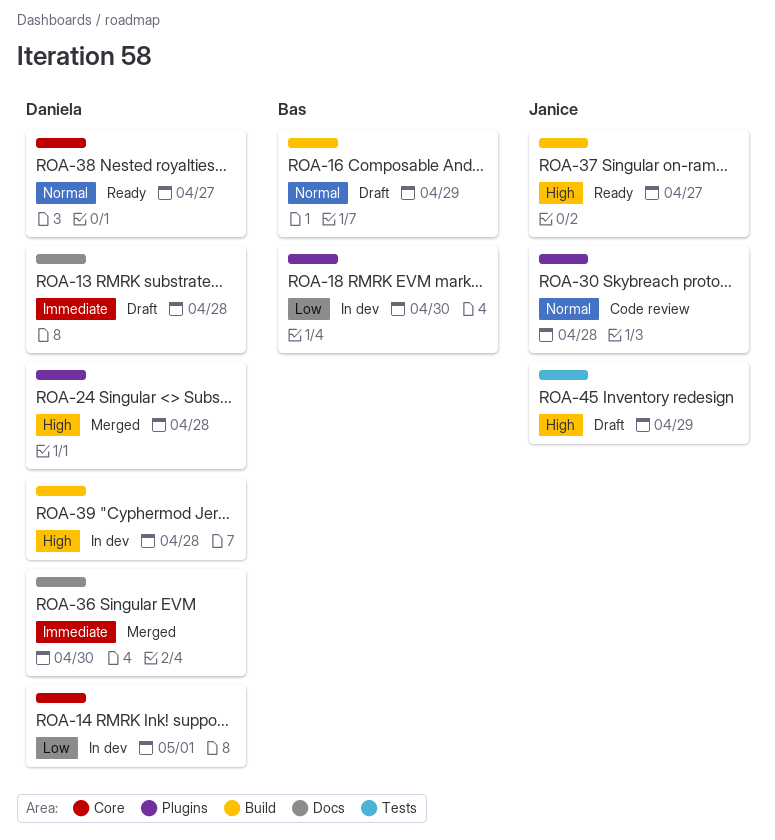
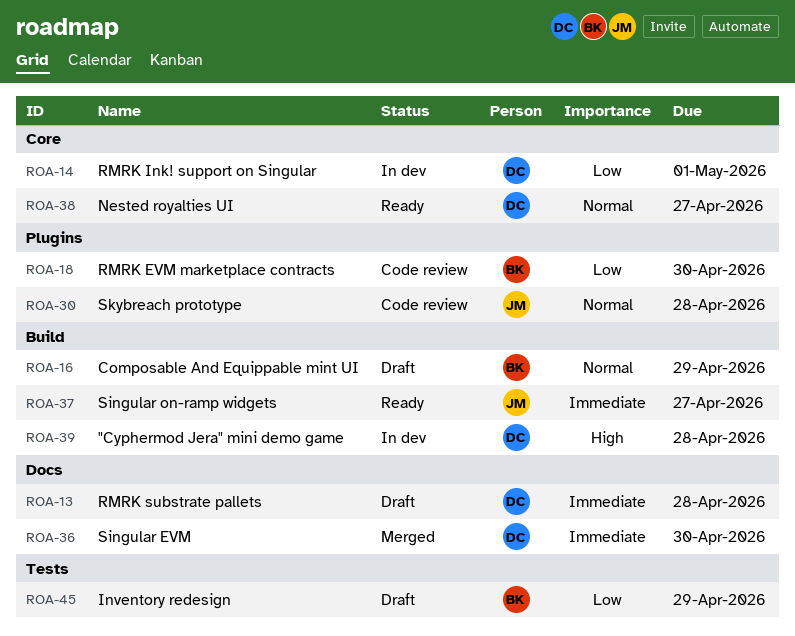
ROA-18, status: In dev -> Code review
ROA-24: present -> none
ROA-37, priority: High -> Immediate
ROA-45, owner: Janice -> Bas
ROA-45, priority: High -> Low

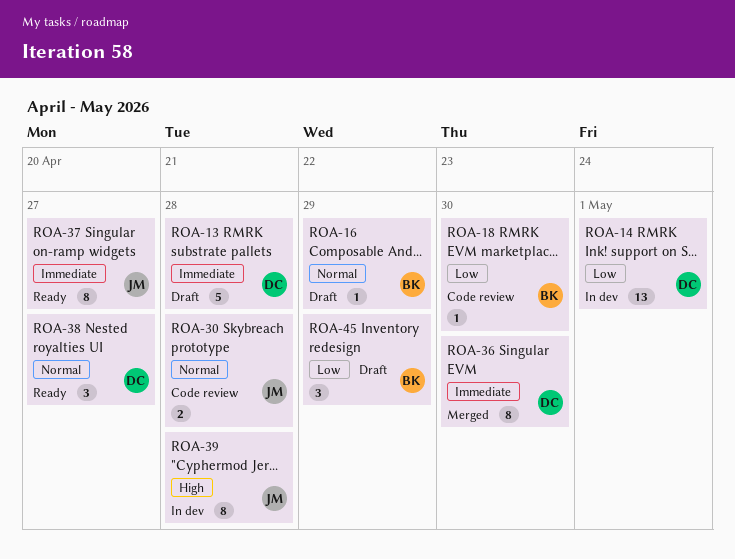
ROA-39, owner: DC -> JM

